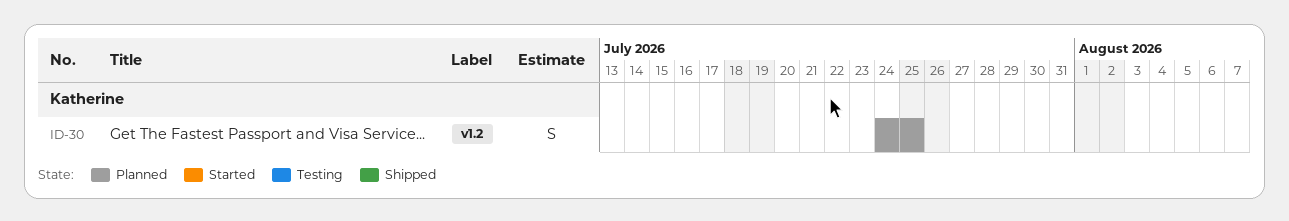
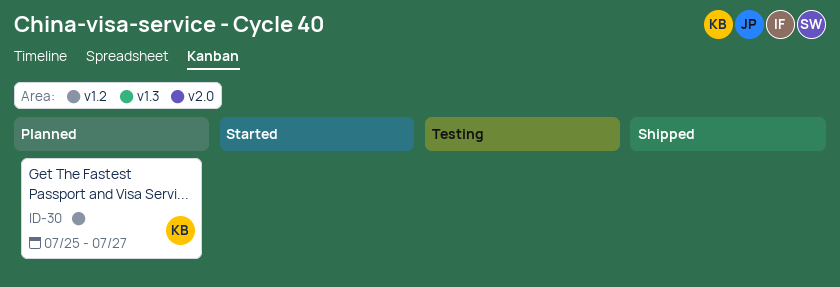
ID-30, start: Jul 24 -> Jul 25
ID-30, due: Jul 25 -> Jul 27

